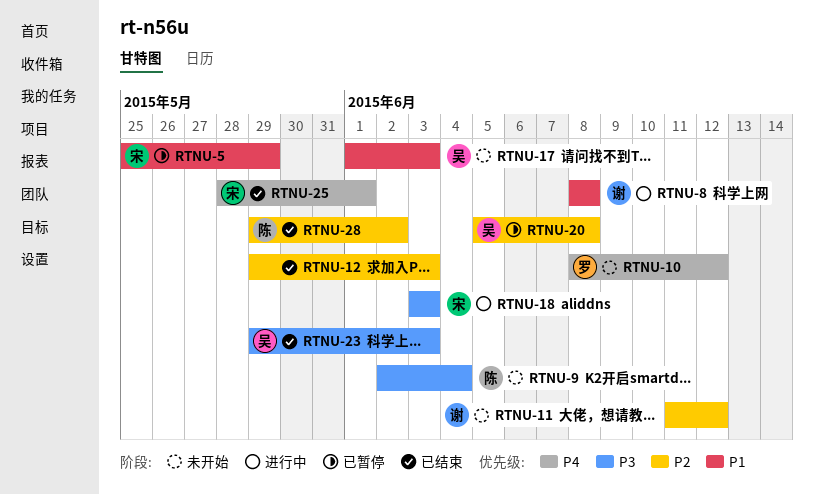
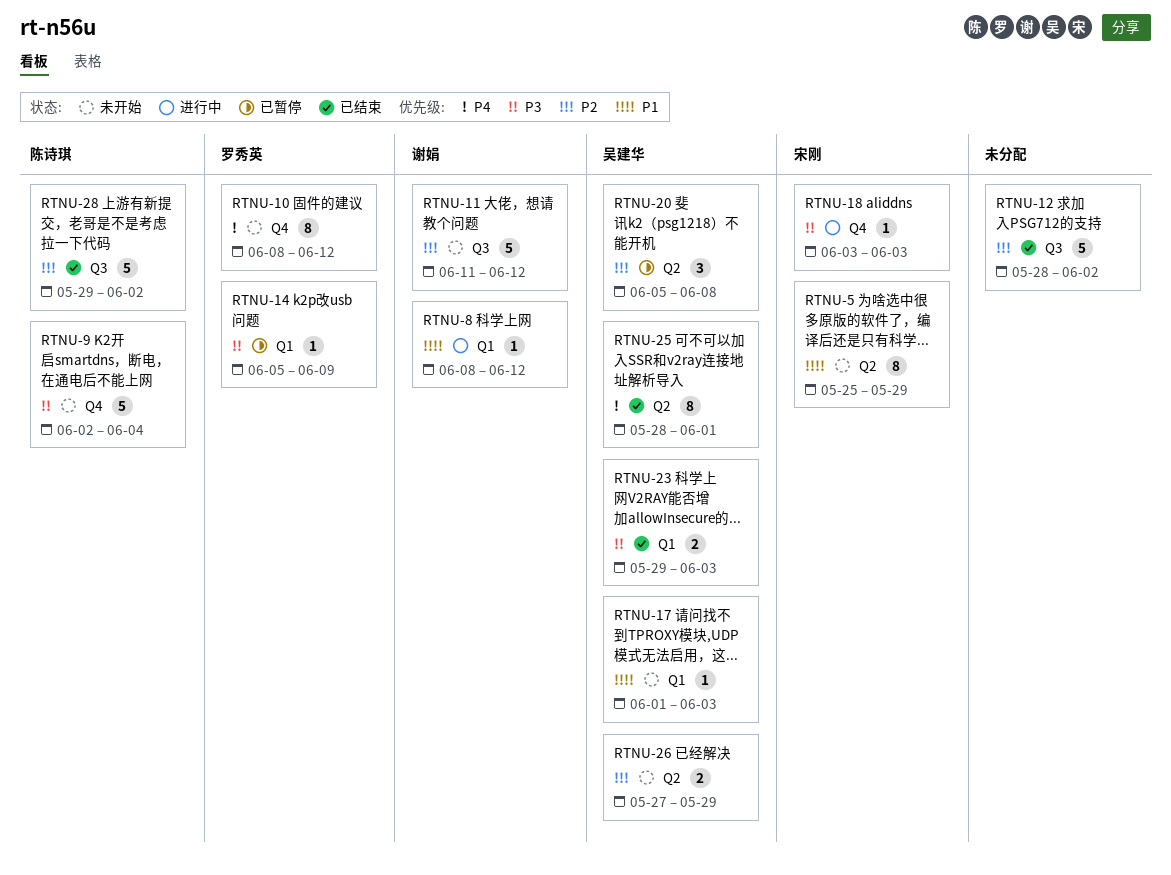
RTNU-5, status: 已暂停 -> 未开始
RTNU-8, due: Jun 8 -> Jun 12
RTNU-12, start: May 29 -> May 28
RTNU-12, due: Jun 3 -> Jun 2
RTNU-14: none -> present
RTNU-25, owner: 宋刚 -> 吴建华
RTNU-26: none -> present

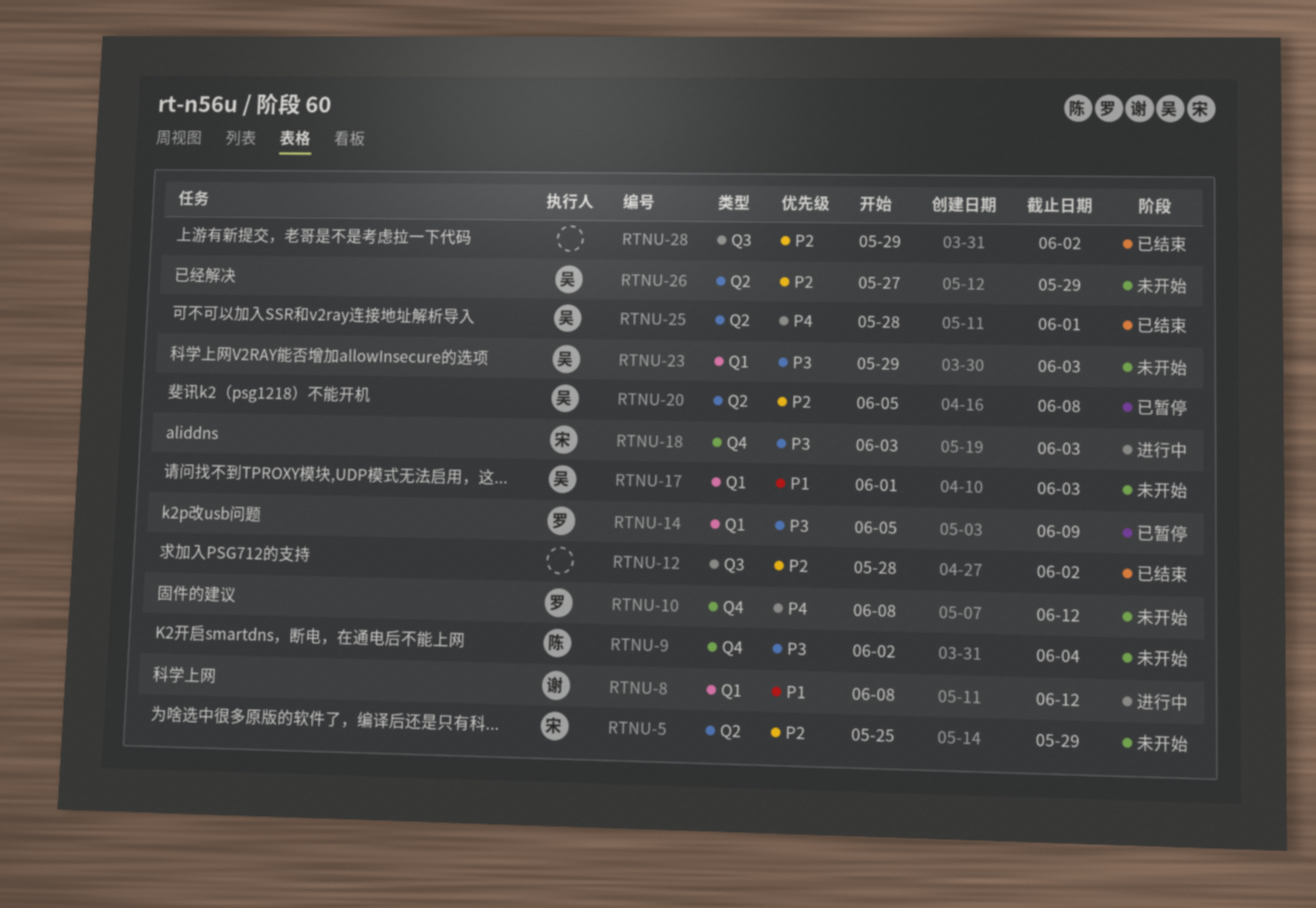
RTNU-5, priority: P1 -> P2
RTNU-11: present -> none
RTNU-23, status: 已结束 -> 未开始
RTNU-28, owner: 陈诗琪 -> none

